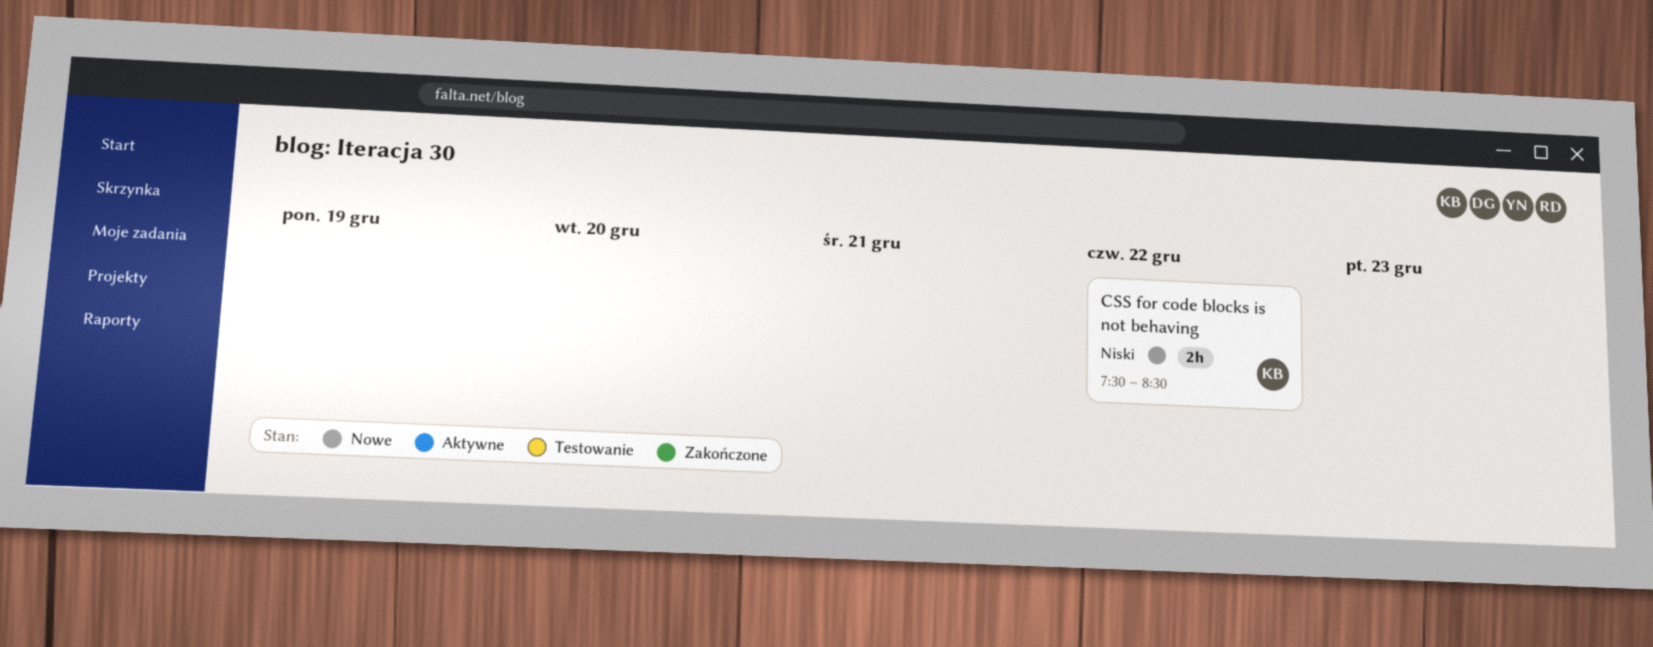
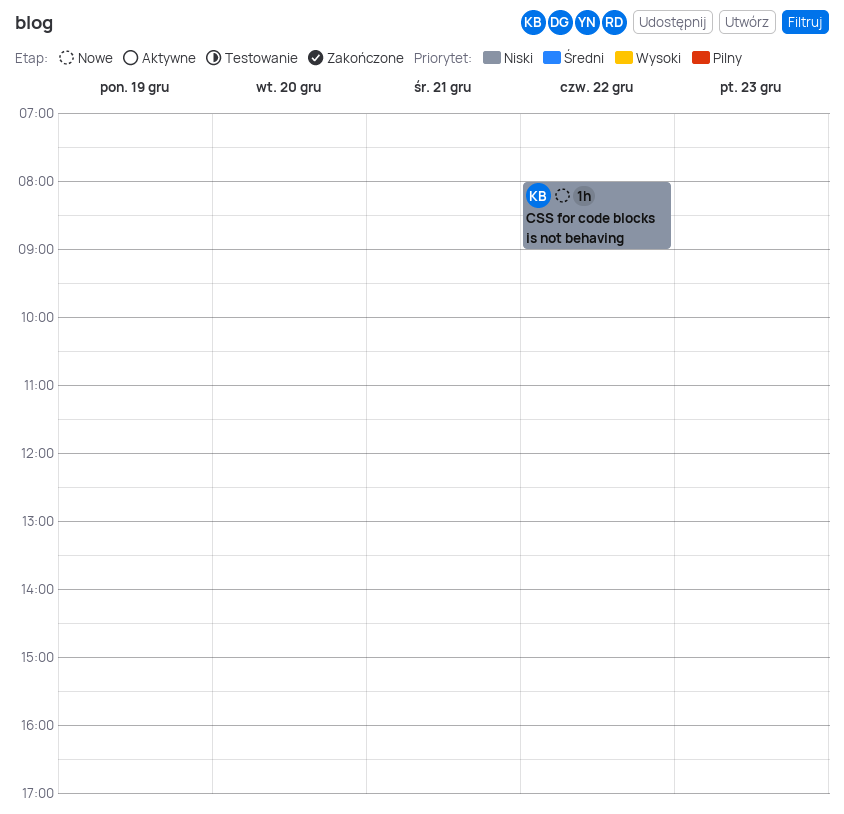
CSS for code blocks is not behaving, estimate: 2h -> 1h
CSS for code blocks is not behaving, begins: 07:30 -> 08:00
CSS for code blocks is not behaving, ends: 08:30 -> 09:00

